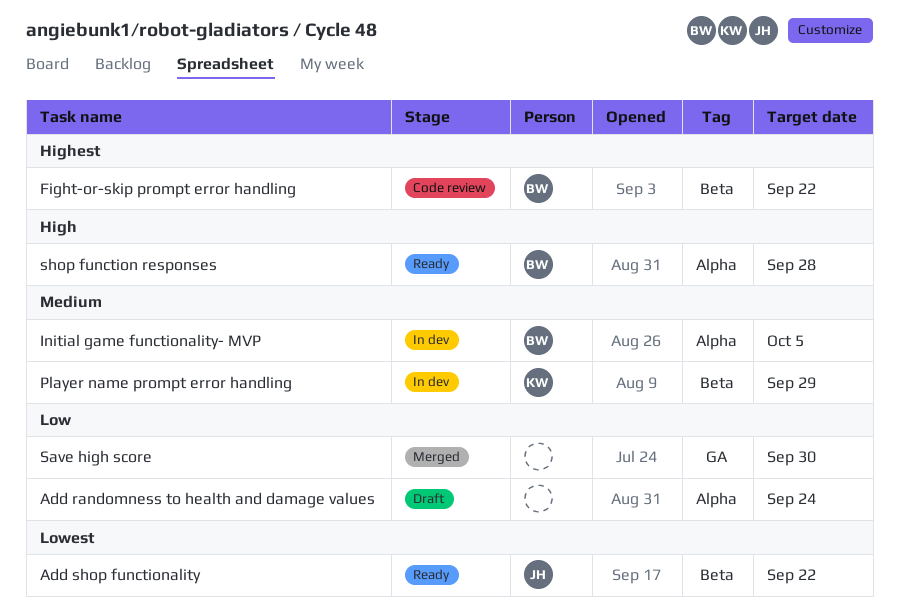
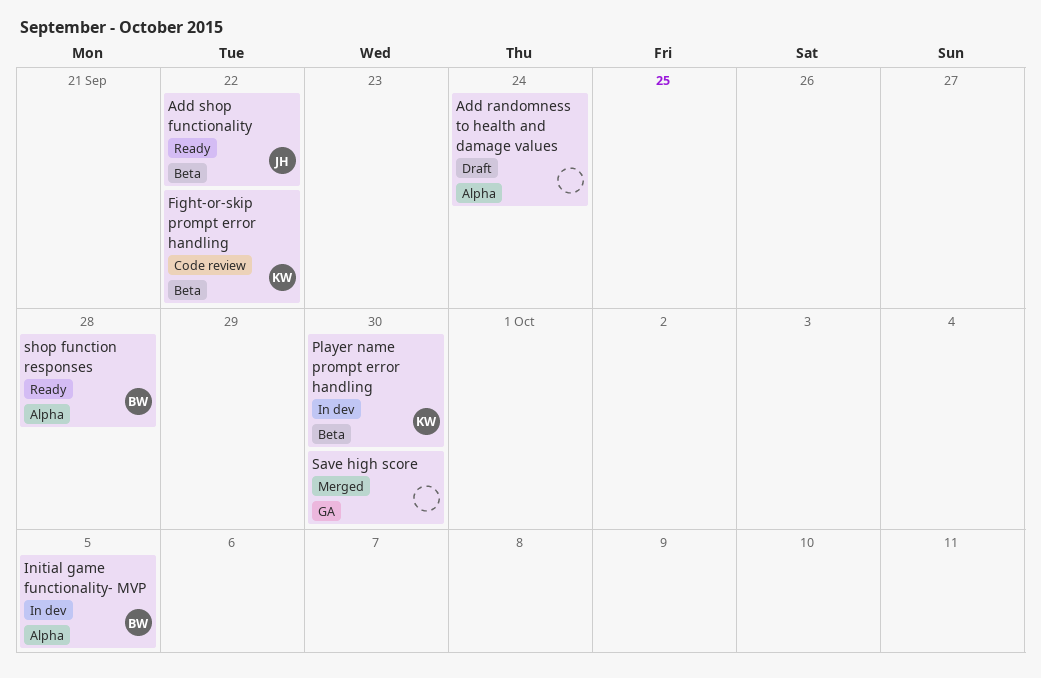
Fight-or-skip prompt error handling, owner: BW -> KW
Player name prompt error handling, due: Sep 29 -> Sep 30

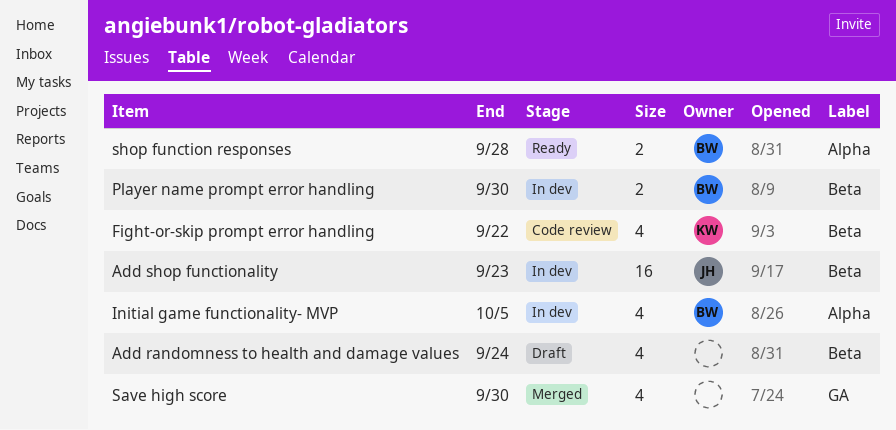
Add randomness to health and damage values, label: Alpha -> Beta
Add shop functionality, status: Ready -> In dev
Add shop functionality, due: Sep 22 -> Sep 23
Player name prompt error handling, owner: KW -> BW

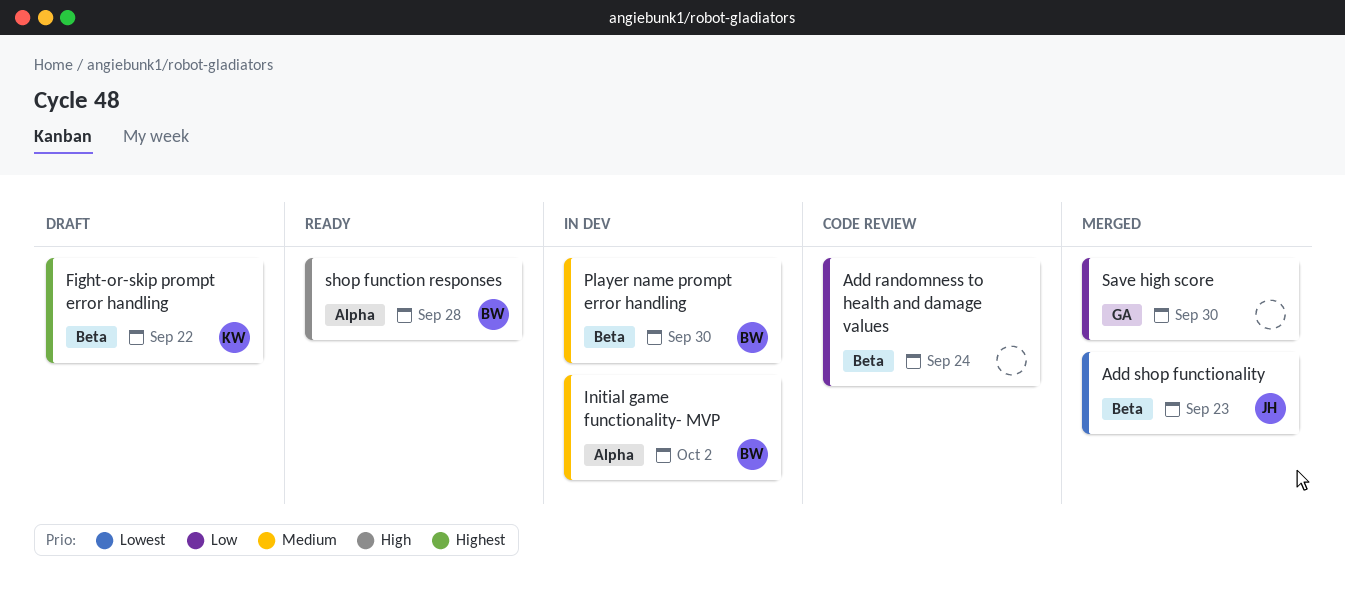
Add randomness to health and damage values, status: Draft -> Code review
Add shop functionality, status: In dev -> Merged
Fight-or-skip prompt error handling, status: Code review -> Draft
Initial game functionality- MVP, due: Oct 5 -> Oct 2

